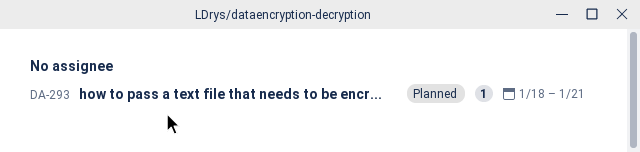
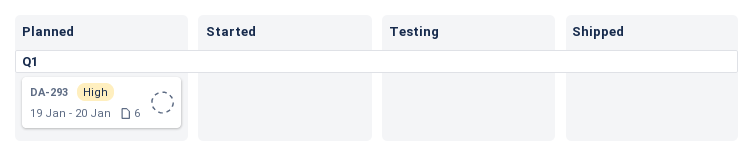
DA-293, start: Jan 18 -> Jan 19
DA-293, due: Jan 21 -> Jan 20

